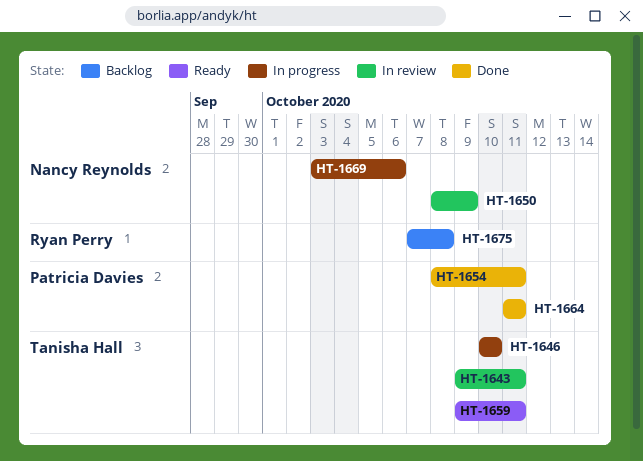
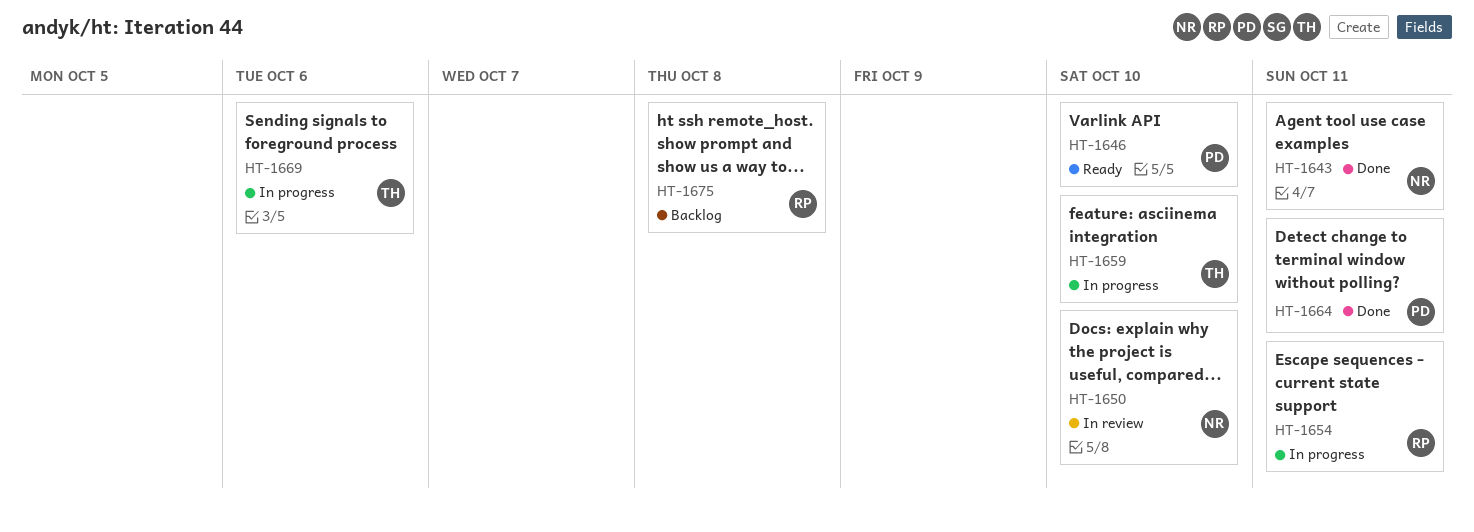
HT-1643, status: In review -> Done
HT-1643, owner: Tanisha Hall -> Nancy Reynolds
HT-1646, status: In progress -> Ready
HT-1646, owner: Tanisha Hall -> Patricia Davies
HT-1650, due: Oct 9 -> Oct 10
HT-1654, status: Done -> In progress
HT-1654, owner: Patricia Davies -> Ryan Perry
HT-1659, status: Ready -> In progress
HT-1659, due: Oct 11 -> Oct 10
HT-1669, owner: Nancy Reynolds -> Tanisha Hall

